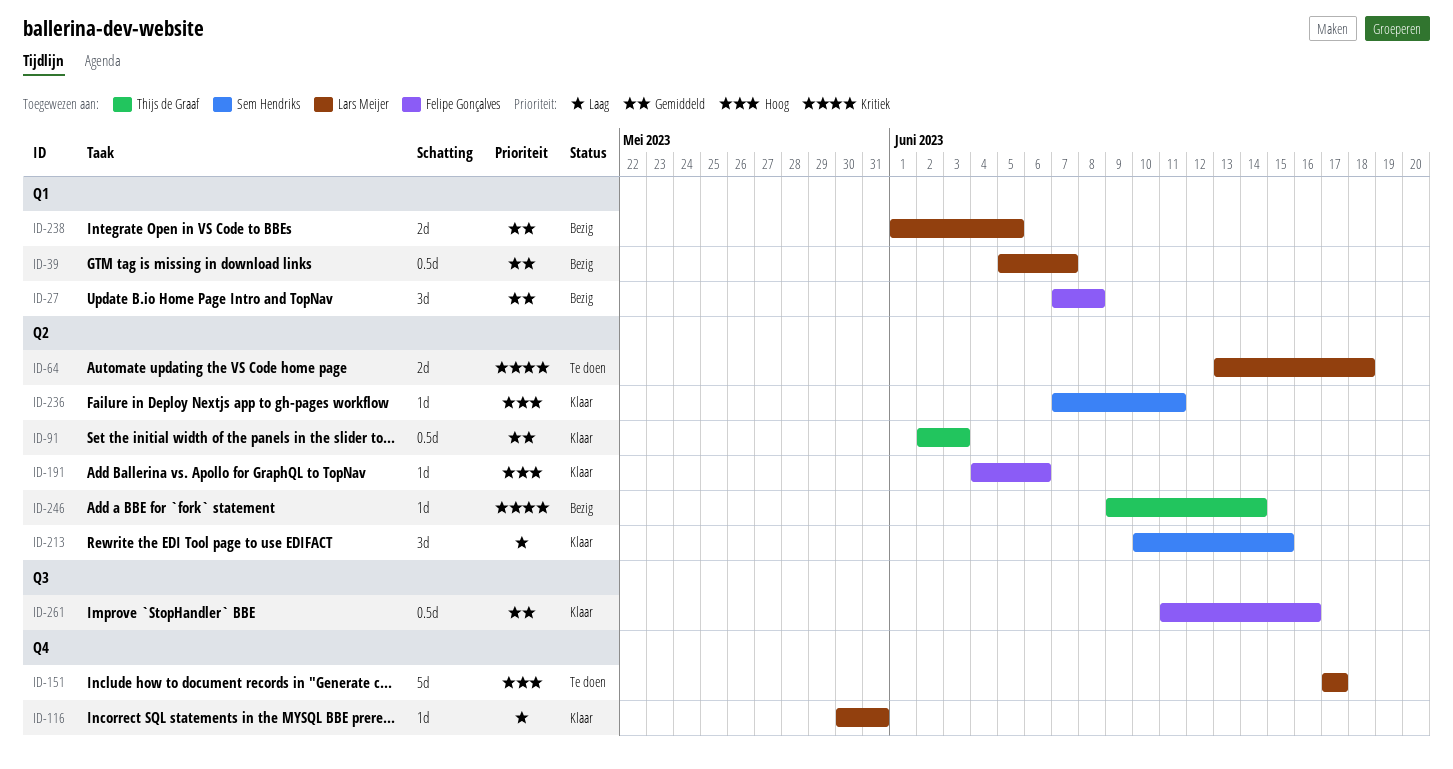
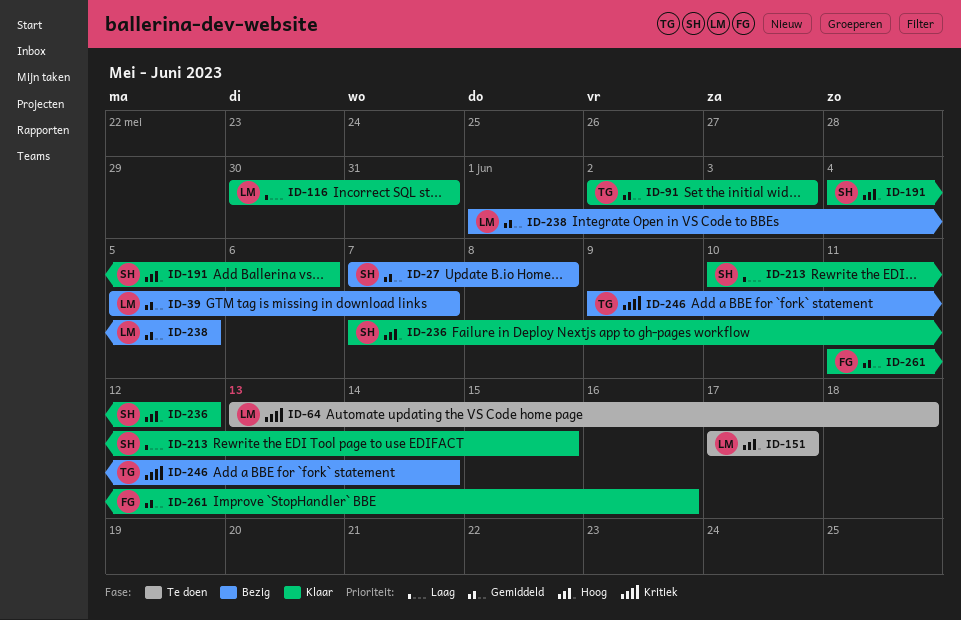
ID-27, owner: Felipe Gonçalves -> Sem Hendriks
ID-191, owner: Felipe Gonçalves -> Sem Hendriks
ID-236, due: Jun 11 -> Jun 12

